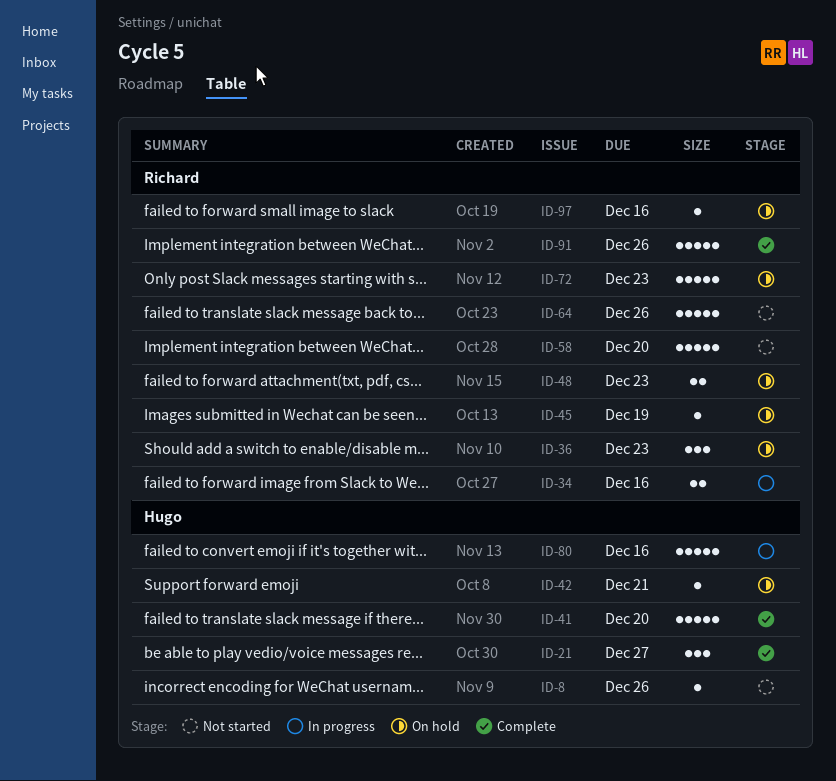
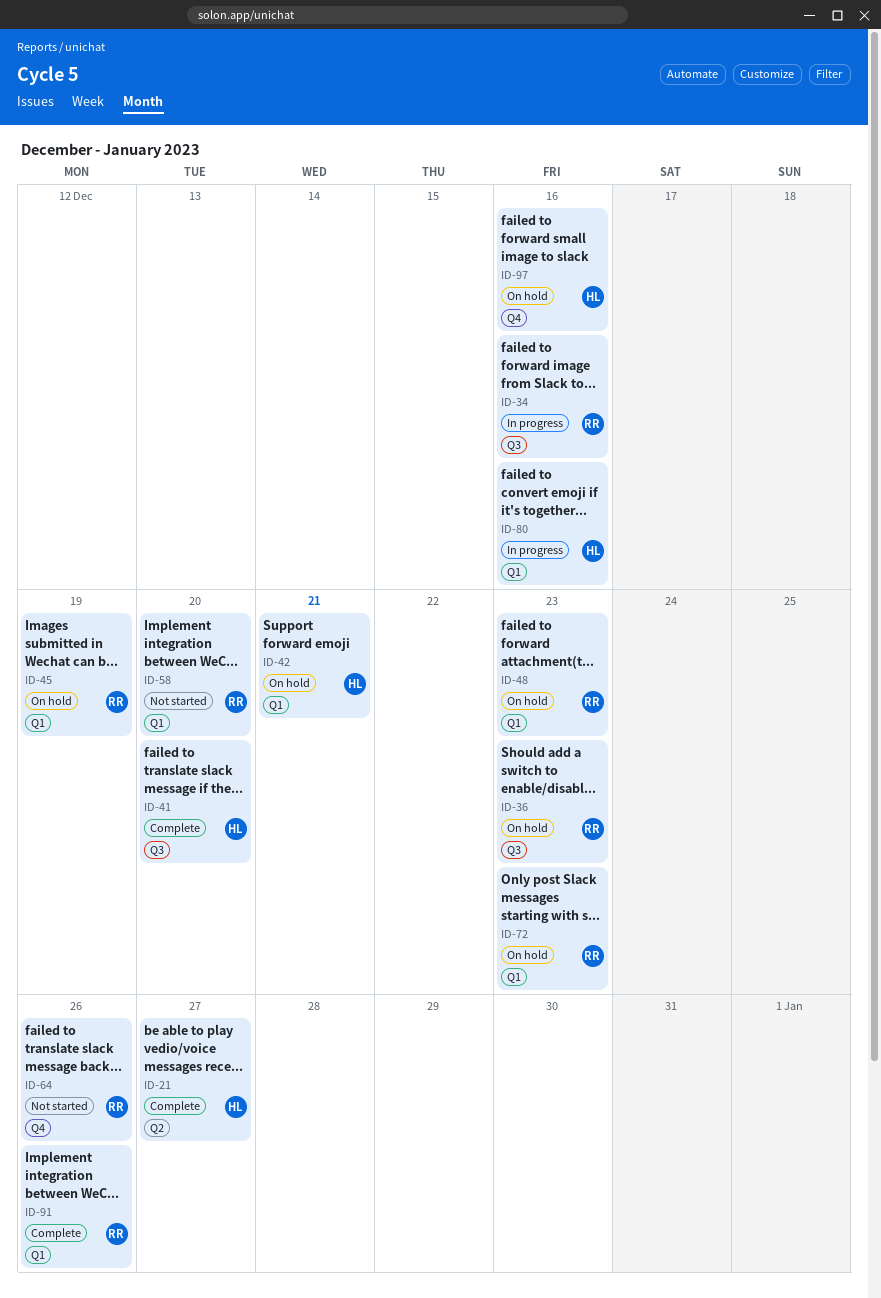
ID-8: present -> none
ID-97, owner: Richard -> Hugo

